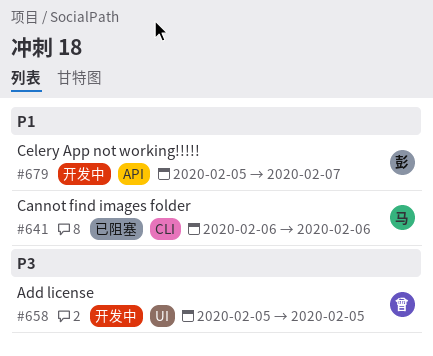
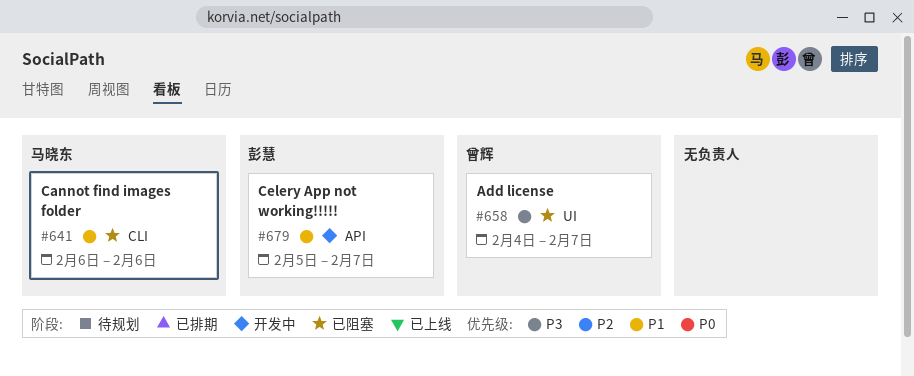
#658, status: 开发中 -> 已阻塞
#658, start: Feb 5 -> Feb 4
#658, due: Feb 5 -> Feb 7

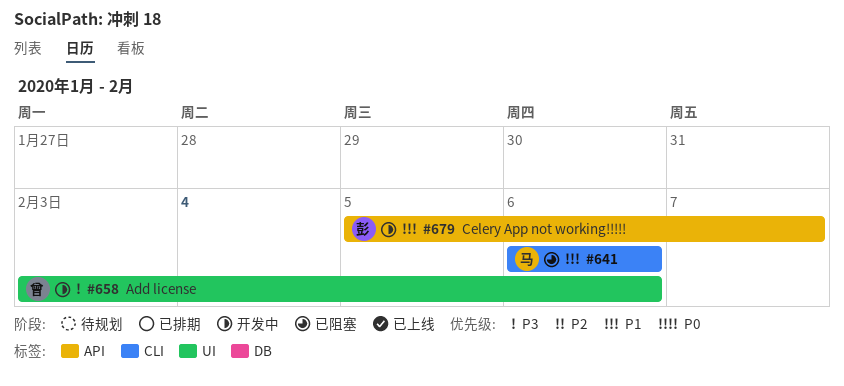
#658, status: 已阻塞 -> 开发中
#658, start: Feb 4 -> Feb 3
#658, due: Feb 7 -> Feb 6

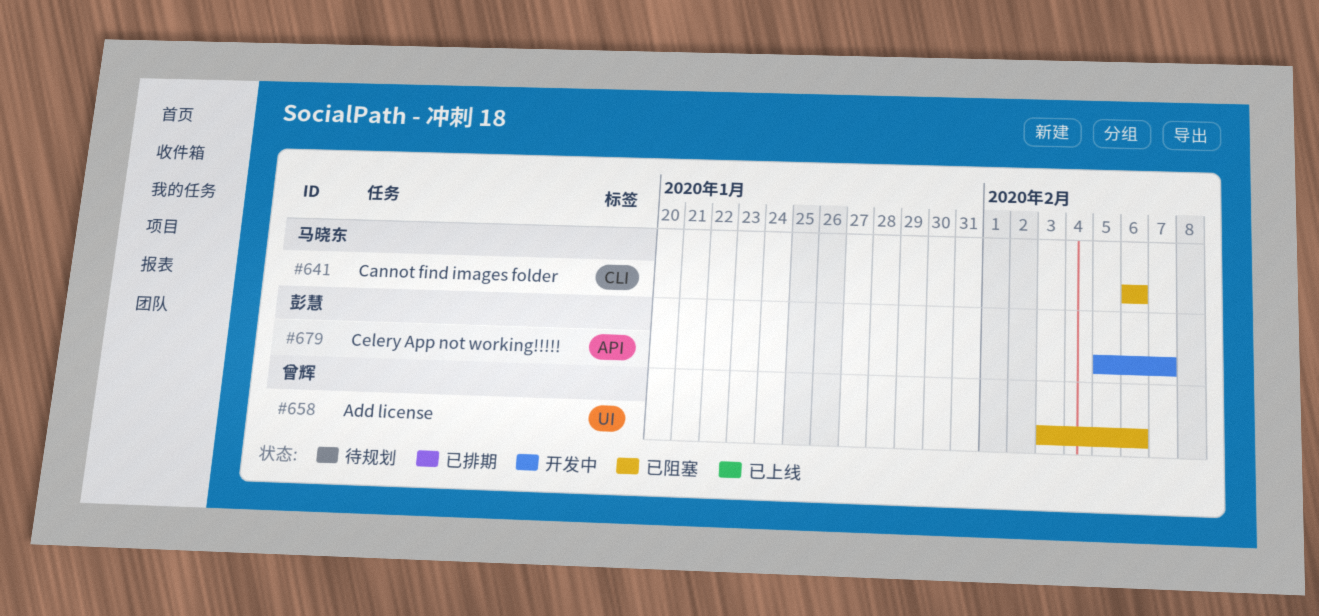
#658, status: 开发中 -> 已阻塞

